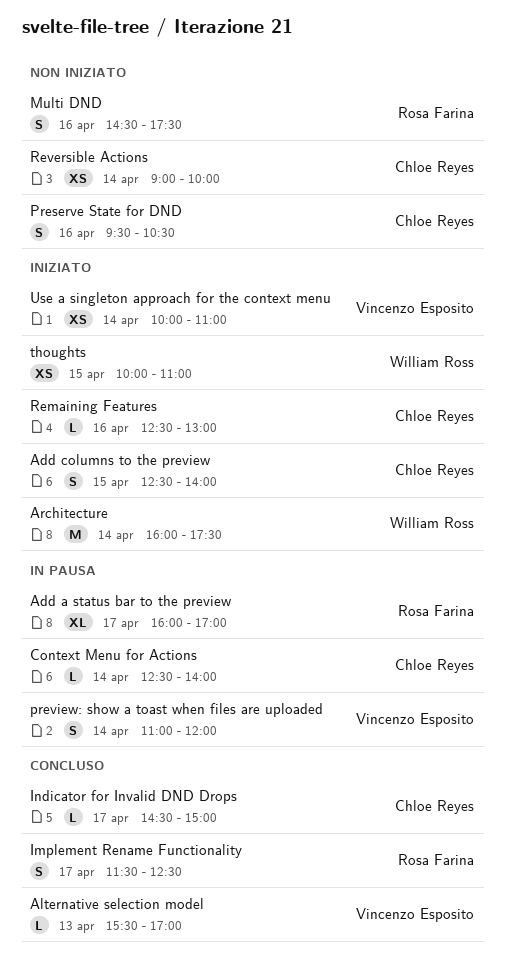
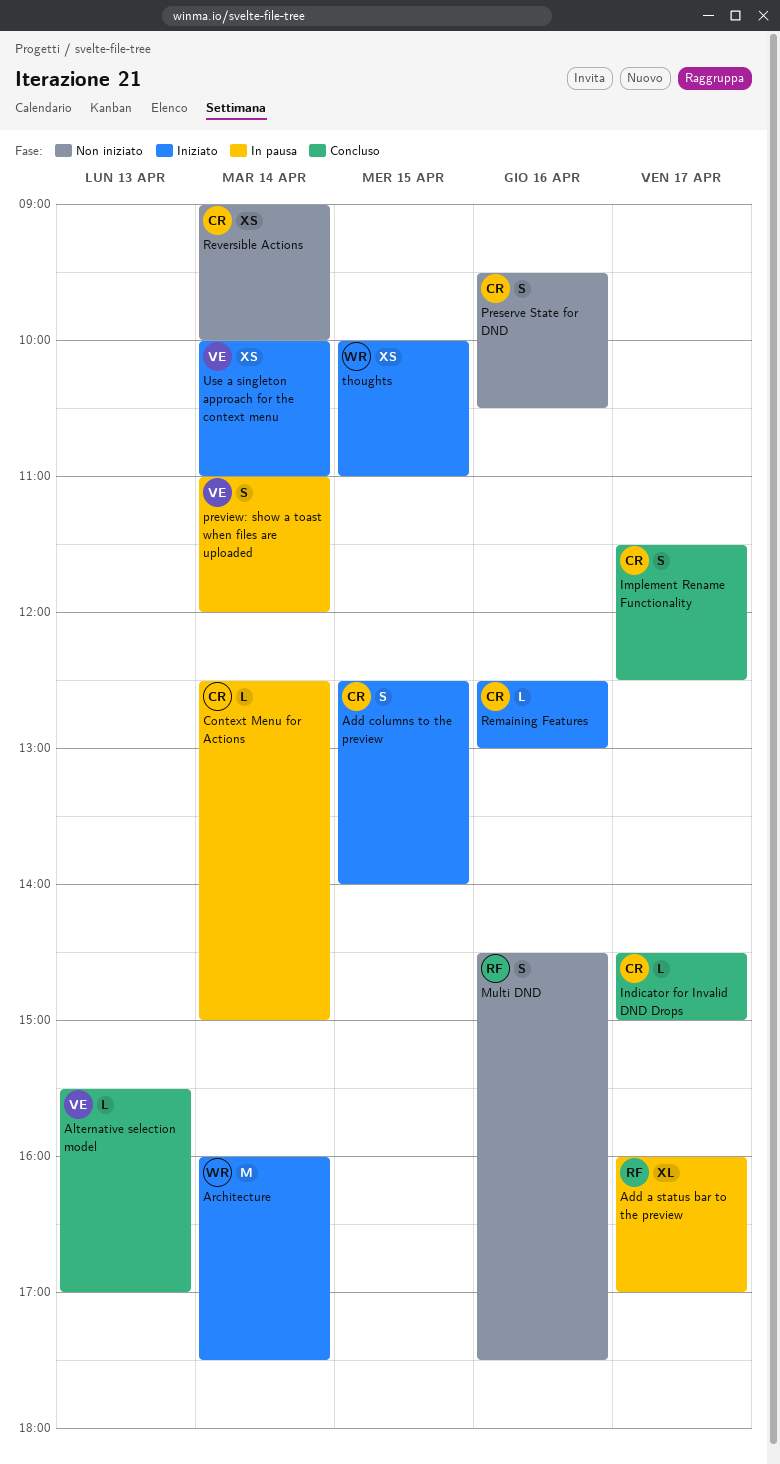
Context Menu for Actions, ends: 14:00 -> 15:00
Implement Rename Functionality, owner: Rosa Farina -> Chloe Reyes

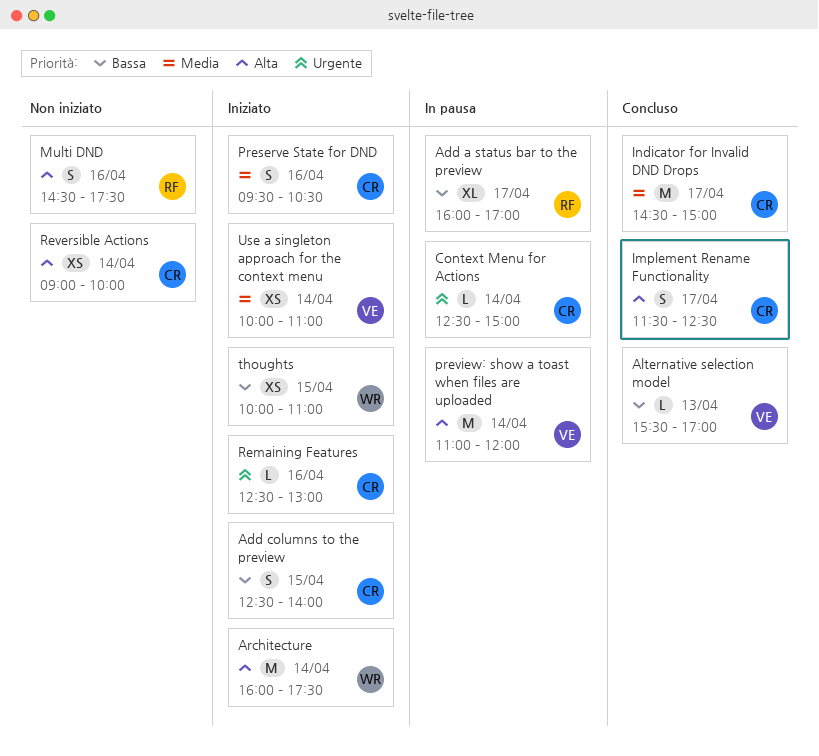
Indicator for Invalid DND Drops, estimate: L -> M
Preserve State for DND, status: Non iniziato -> Iniziato
preview: show a toast when files are uploaded, estimate: S -> M

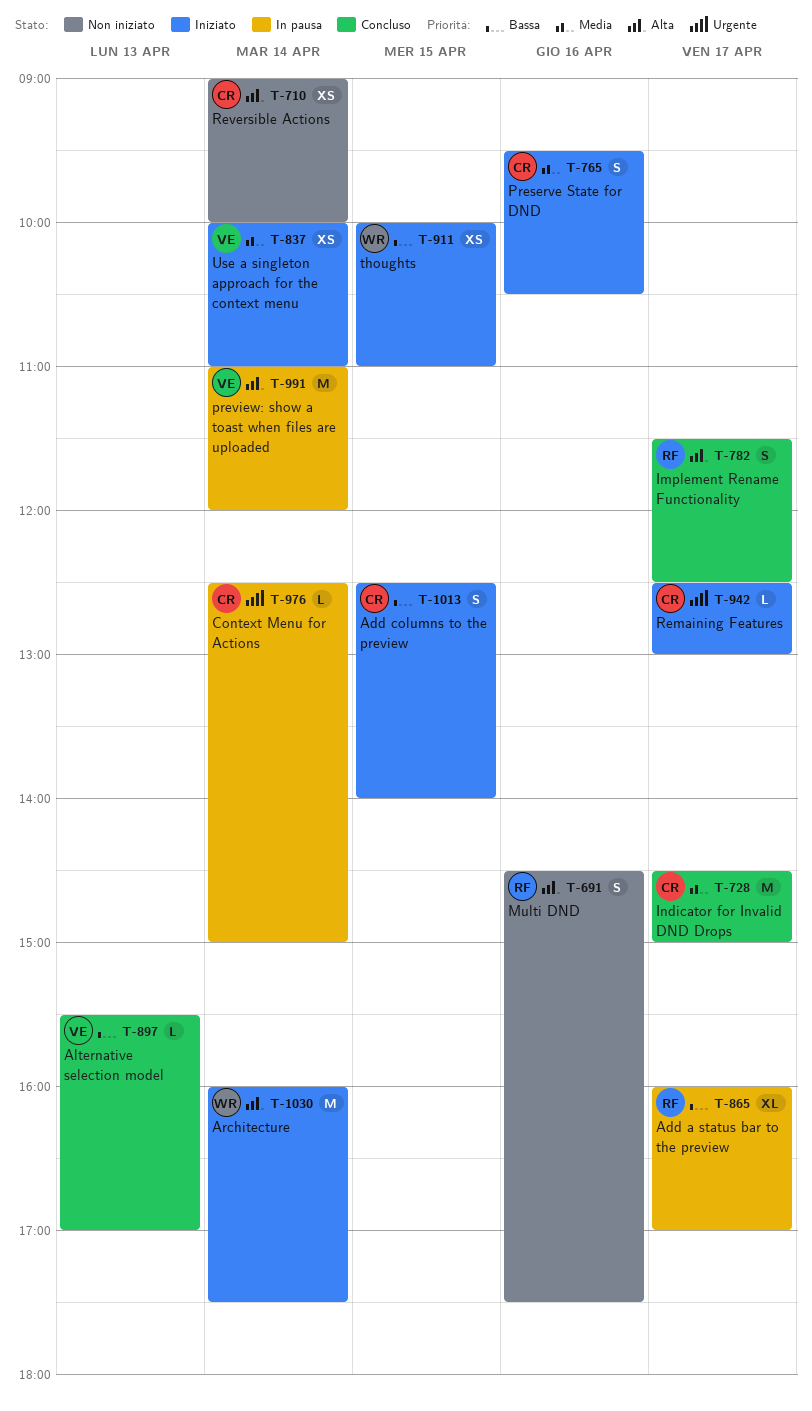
Implement Rename Functionality, owner: CR -> RF
Remaining Features, day: Apr 16 -> Apr 17

